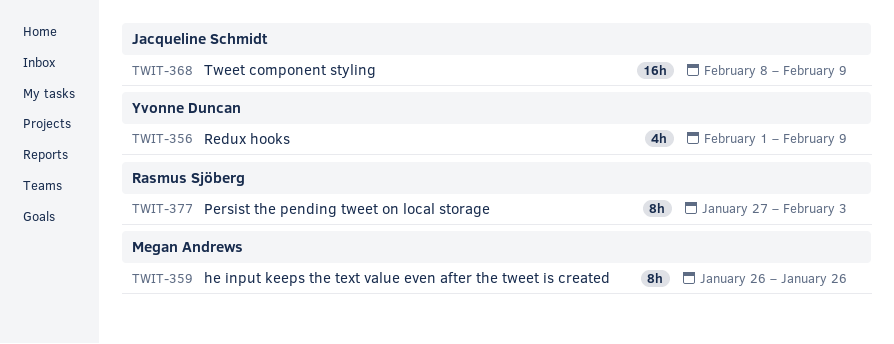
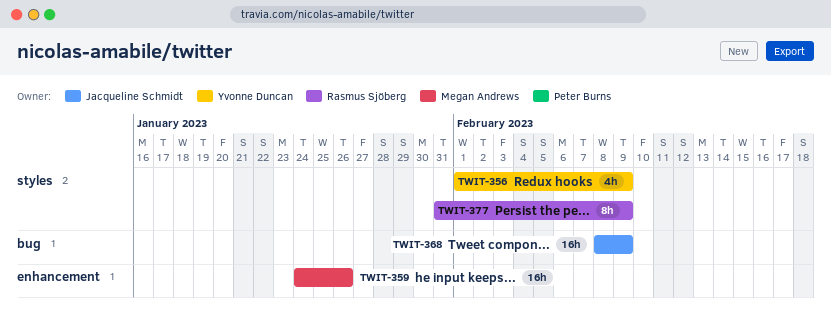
TWIT-359, estimate: 8h -> 16h
TWIT-359, start: Jan 26 -> Jan 24
TWIT-377, start: Jan 27 -> Jan 31
TWIT-377, due: Feb 3 -> Feb 9

